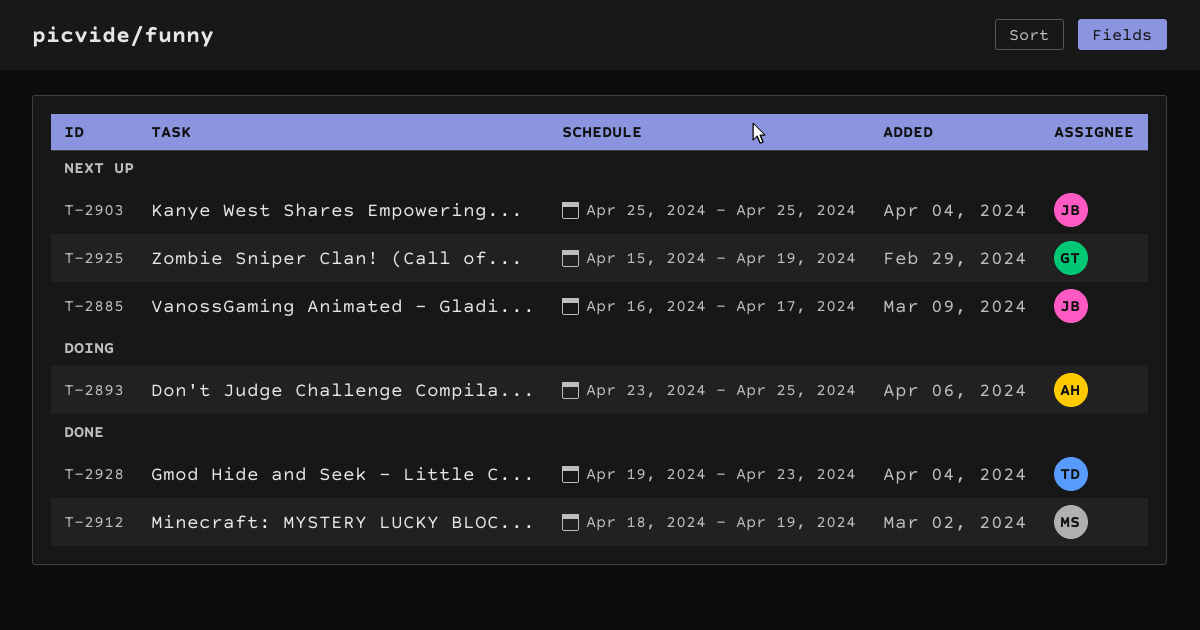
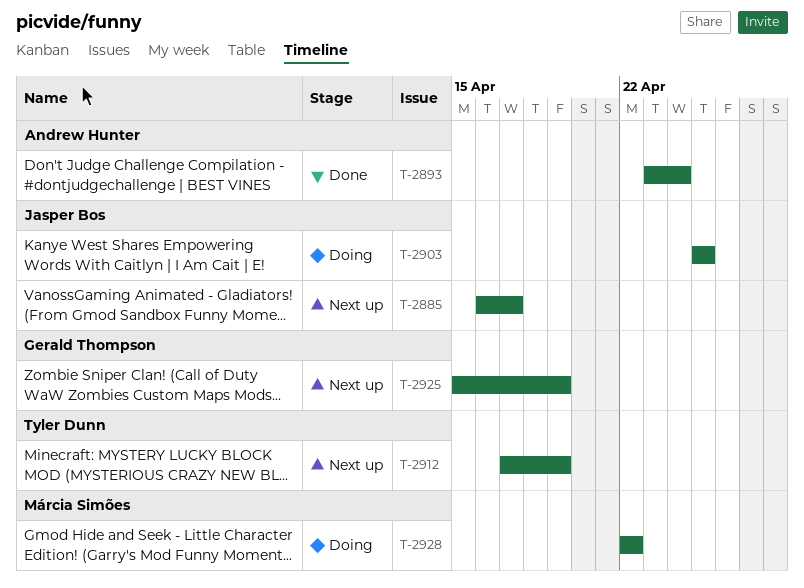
T-2893, status: Doing -> Done
T-2893, due: Apr 25 -> Apr 24
T-2903, status: Next up -> Doing
T-2912, status: Done -> Next up
T-2912, owner: Márcia Simões -> Tyler Dunn
T-2912, start: Apr 18 -> Apr 17
T-2928, status: Done -> Doing
T-2928, owner: Tyler Dunn -> Márcia Simões
T-2928, start: Apr 19 -> Apr 22
T-2928, due: Apr 23 -> Apr 22

